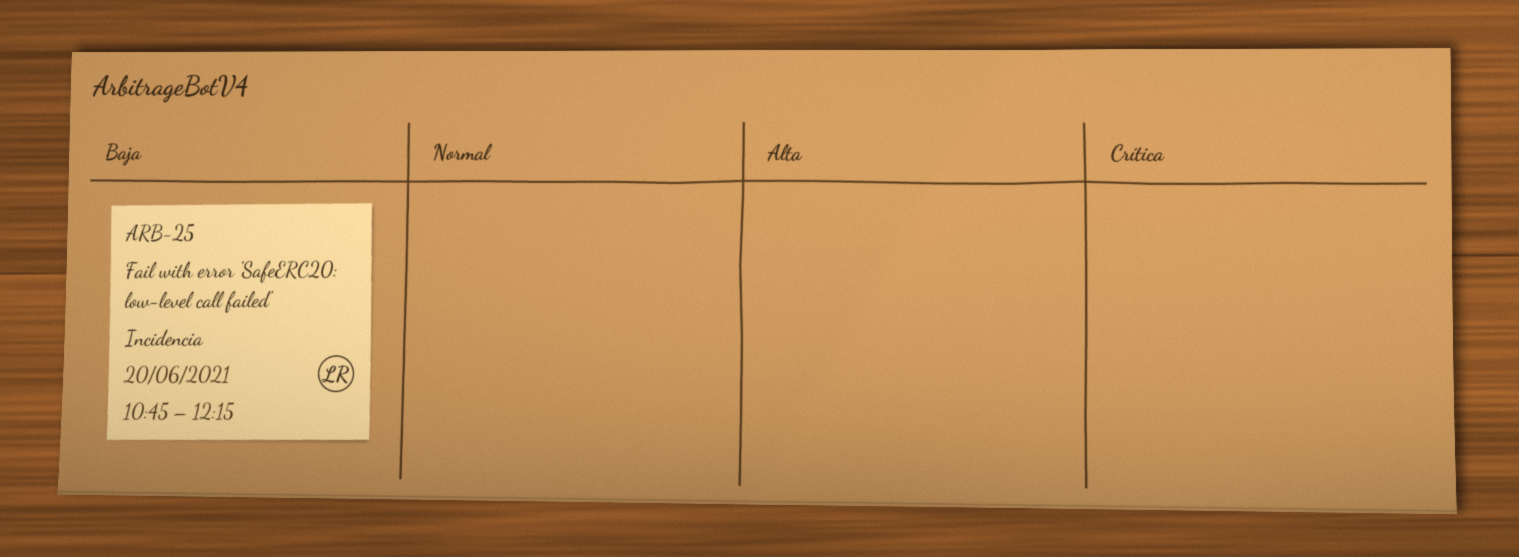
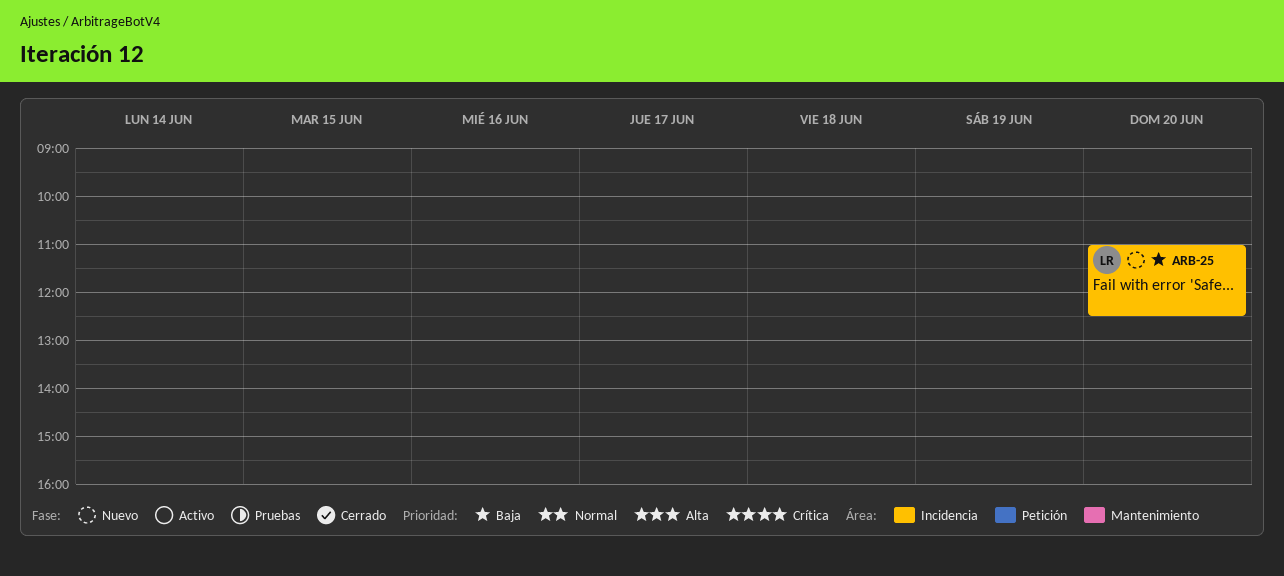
ARB-25, begins: 10:45 -> 11:00
ARB-25, ends: 12:15 -> 12:30

